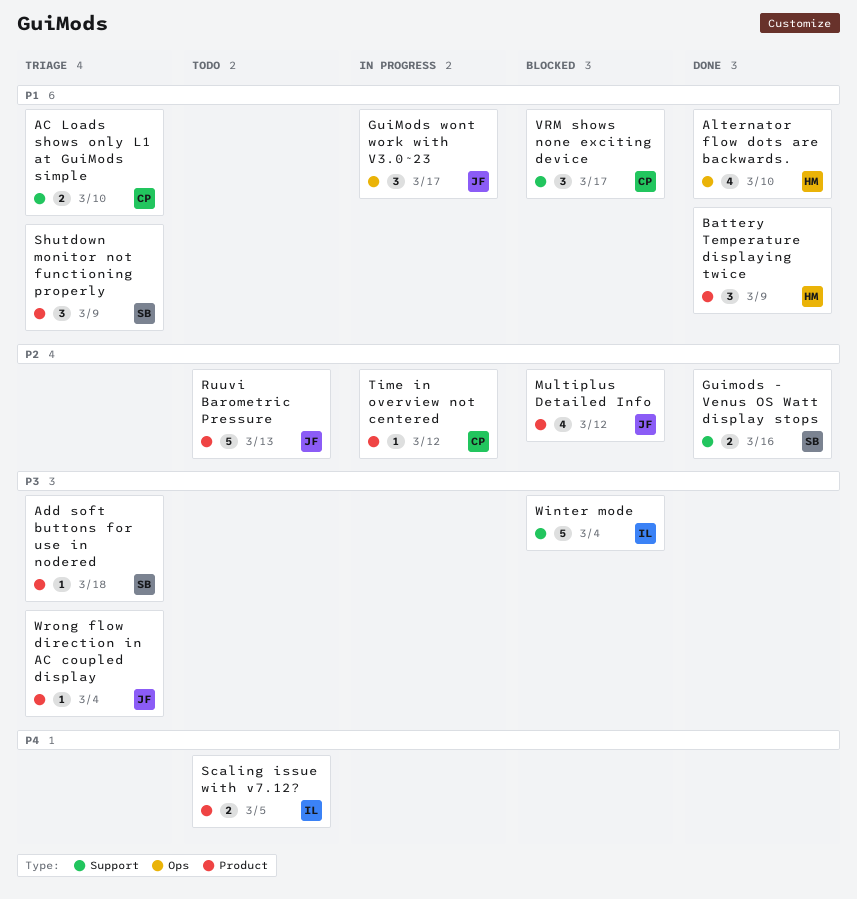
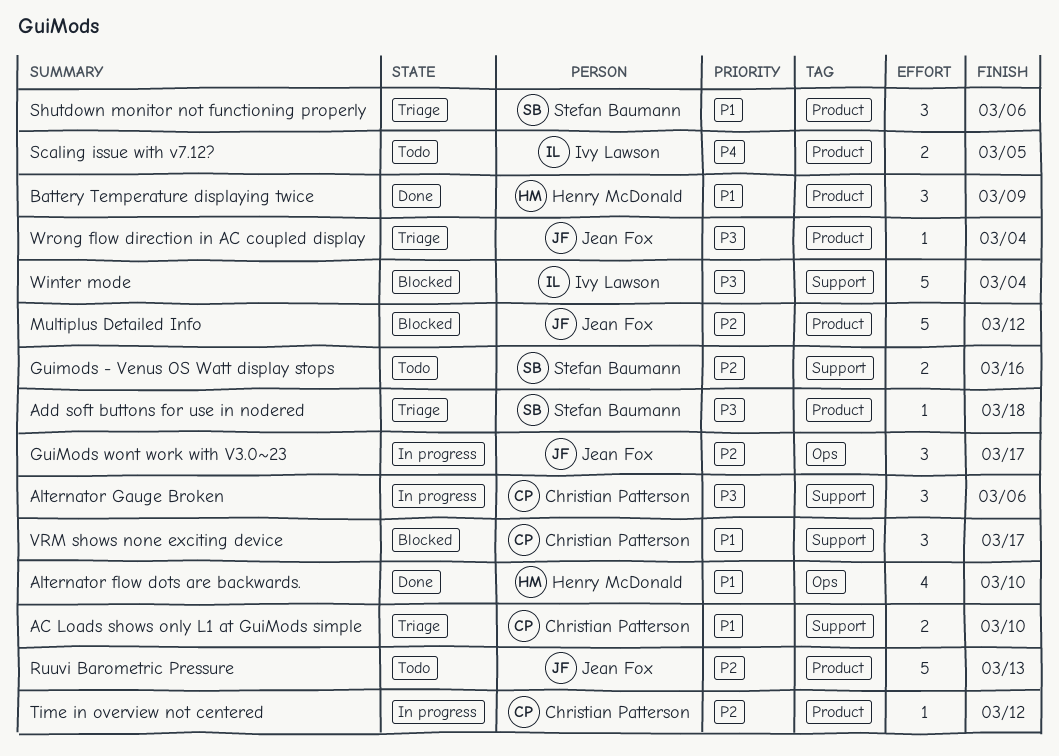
Alternator Gauge Broken: none -> present
Guimods - Venus OS Watt display stops, status: Done -> Todo
GuiMods wont work with V3.0~23, priority: P1 -> P2
Multiplus Detailed Info, estimate: 4 -> 5
Shutdown monitor not functioning properly, due: Mar 9 -> Mar 6

